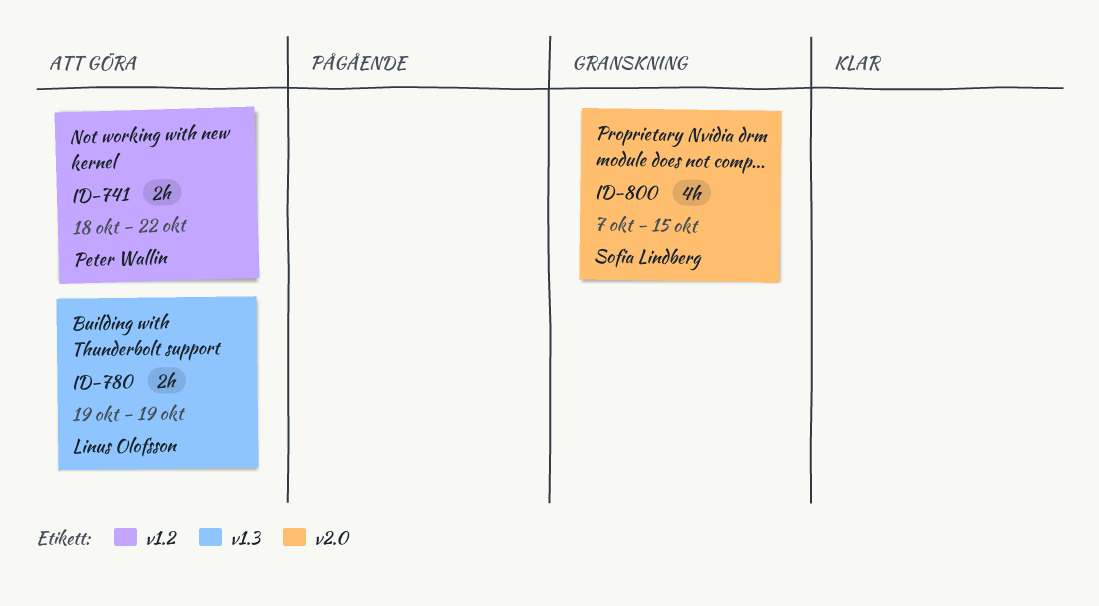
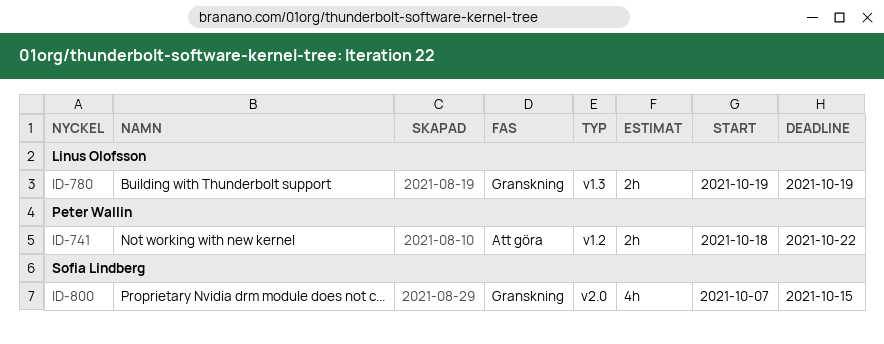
ID-780, status: Att göra -> Granskning

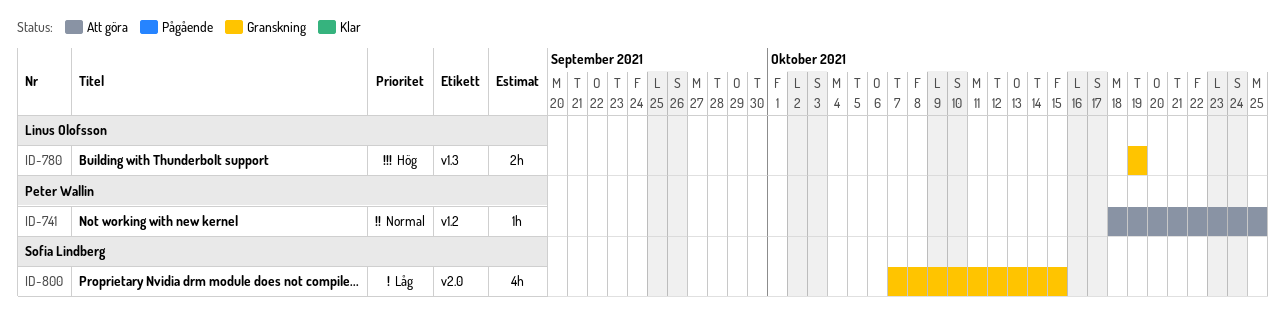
ID-741, estimate: 2h -> 1h
ID-741, due: Oct 22 -> Oct 25

